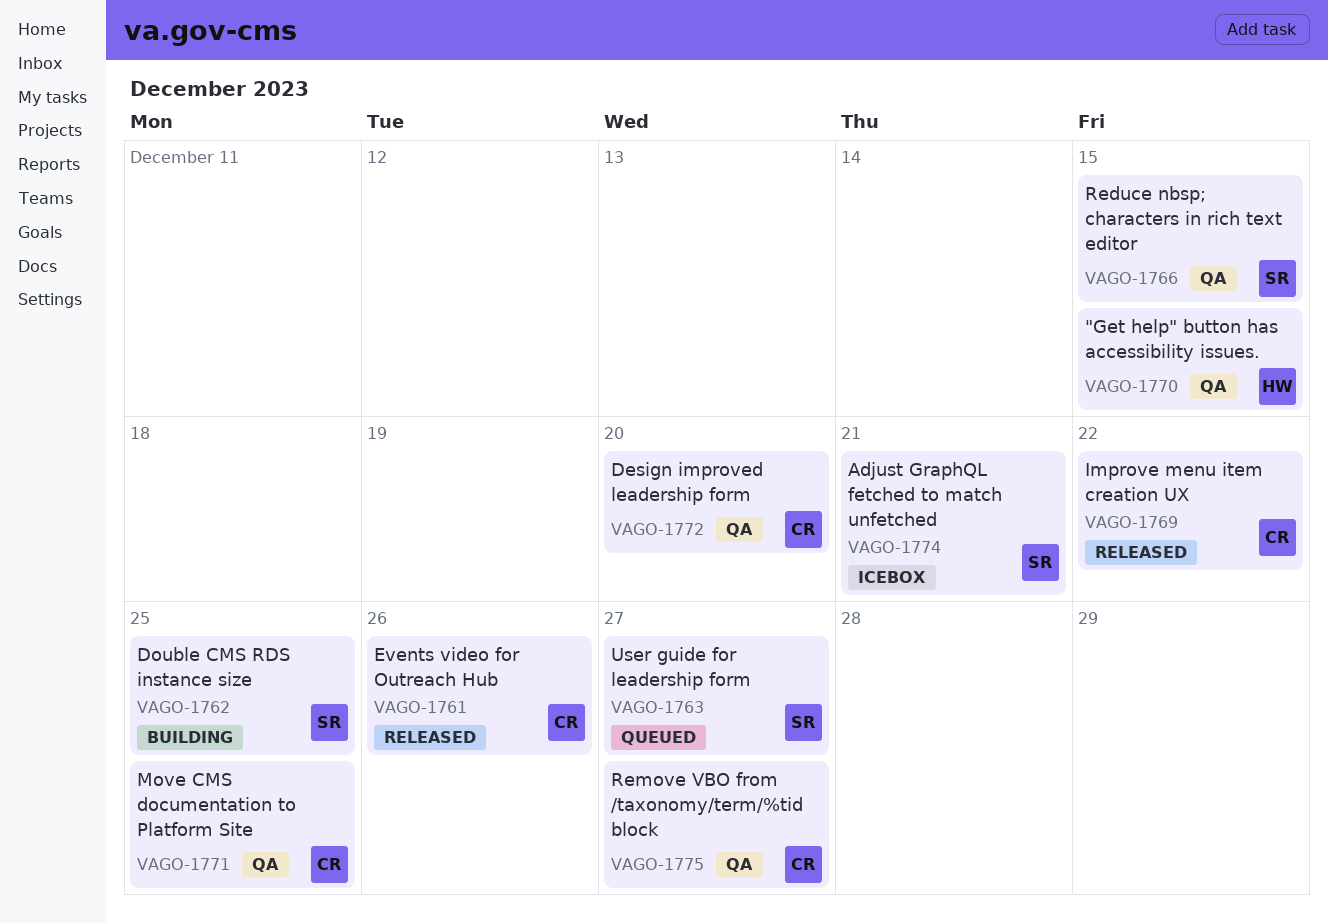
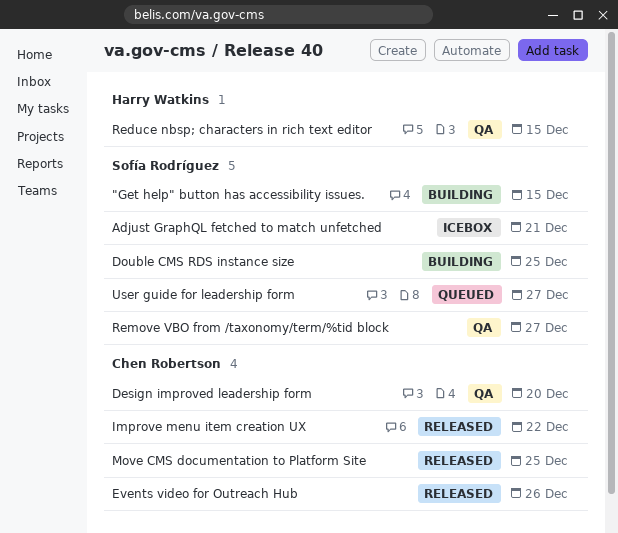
"Get help" button has accessibility issues., status: QA -> Building
"Get help" button has accessibility issues., owner: Harry Watkins -> Sofía Rodríguez
Move CMS documentation to Platform Site, status: QA -> Released
Reduce nbsp; characters in rich text editor, owner: Sofía Rodríguez -> Harry Watkins
Remove VBO from /taxonomy/term/%tid block, owner: Chen Robertson -> Sofía Rodríguez

